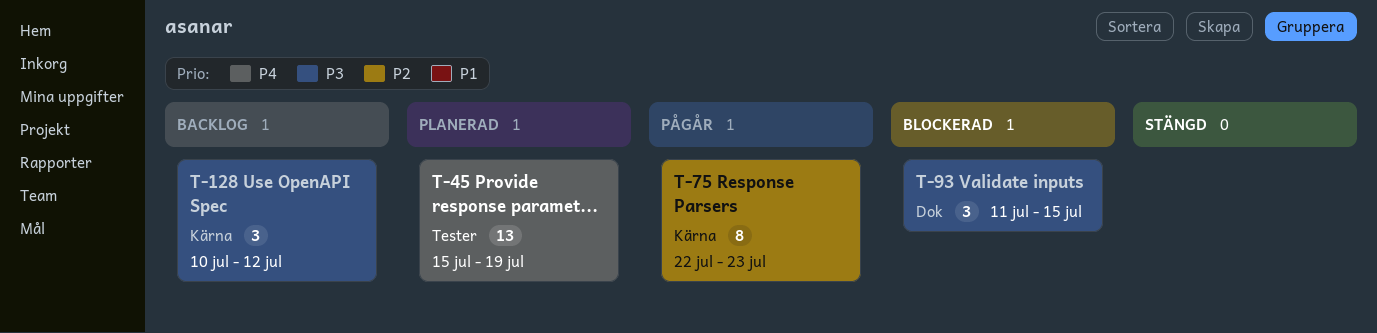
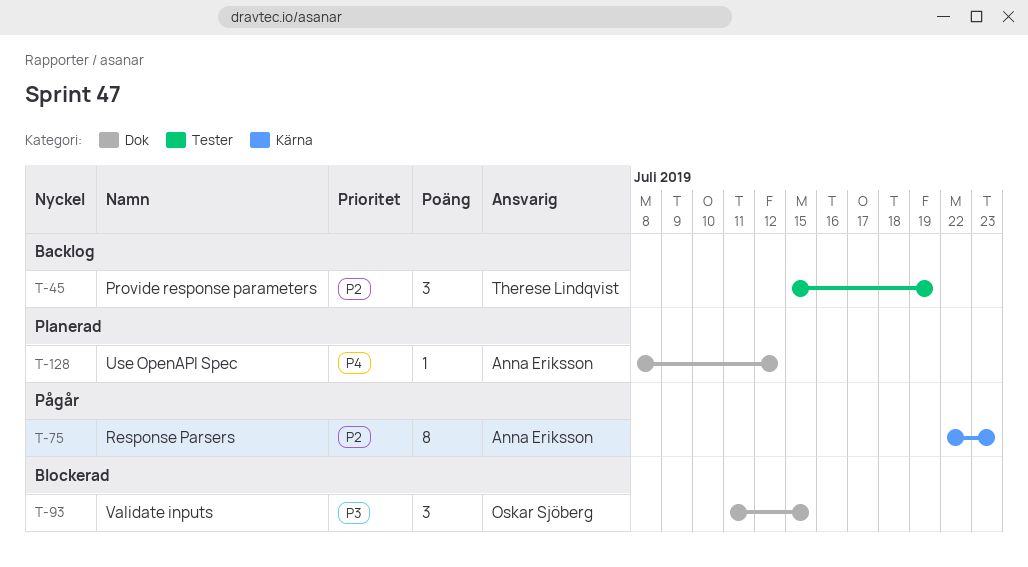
T-45, status: Planerad -> Backlog
T-45, priority: P4 -> P2
T-45, estimate: 13 -> 3
T-128, status: Backlog -> Planerad
T-128, priority: P3 -> P4
T-128, label: Kärna -> Dok
T-128, estimate: 3 -> 1
T-128, start: Jul 10 -> Jul 8

